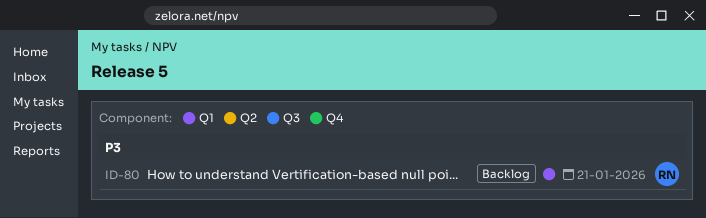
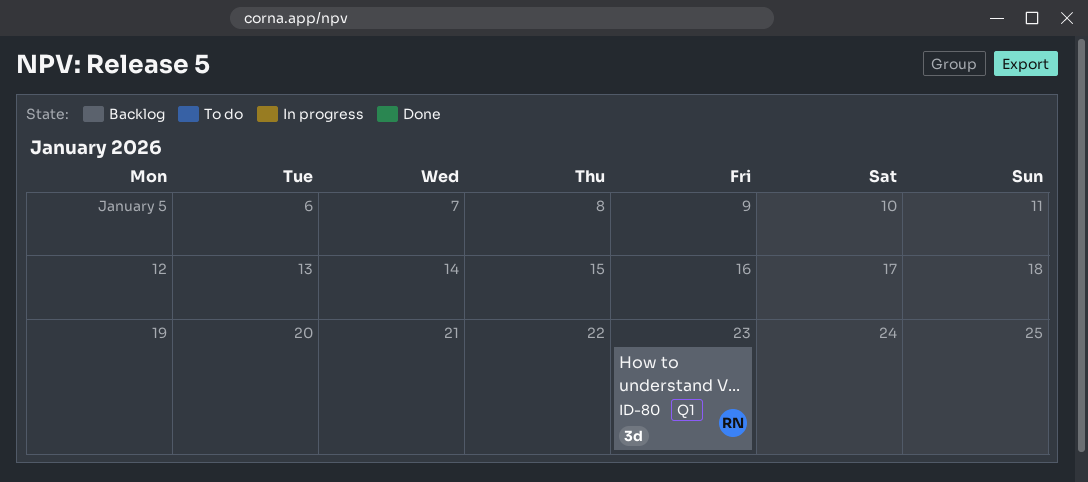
ID-80, due: Jan 21 -> Jan 23

